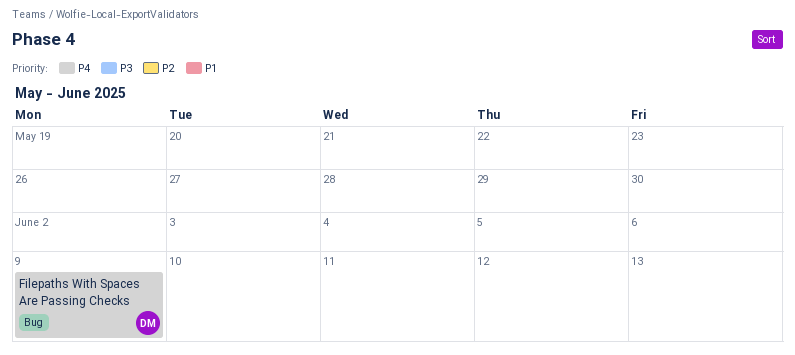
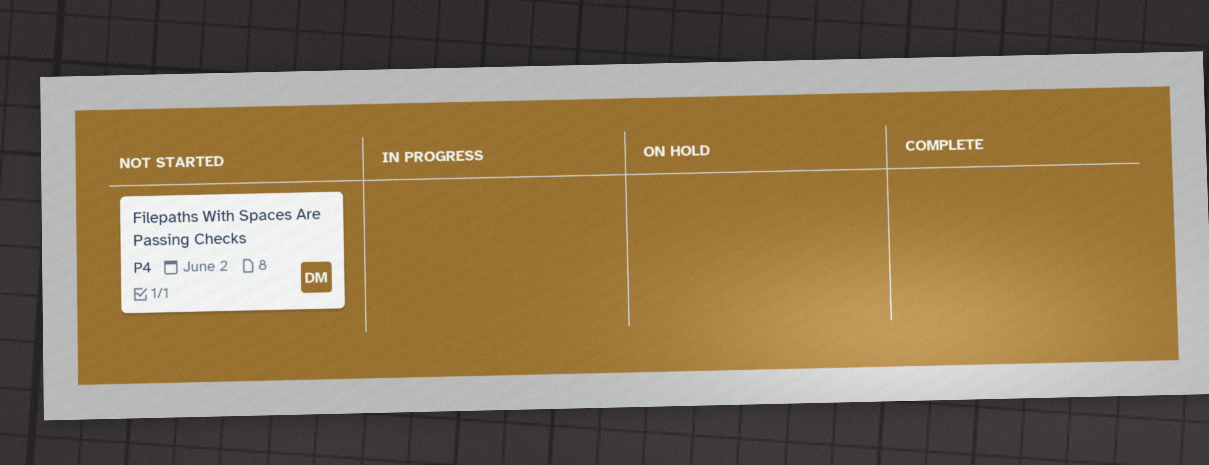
Filepaths With Spaces Are Passing Checks, due: Jun 9 -> Jun 2

